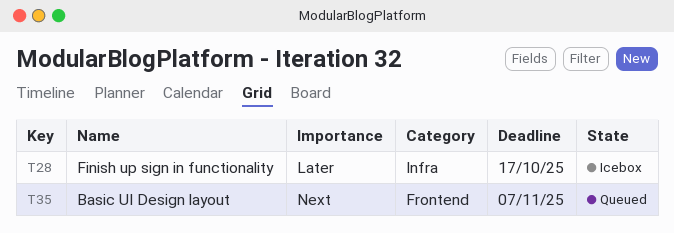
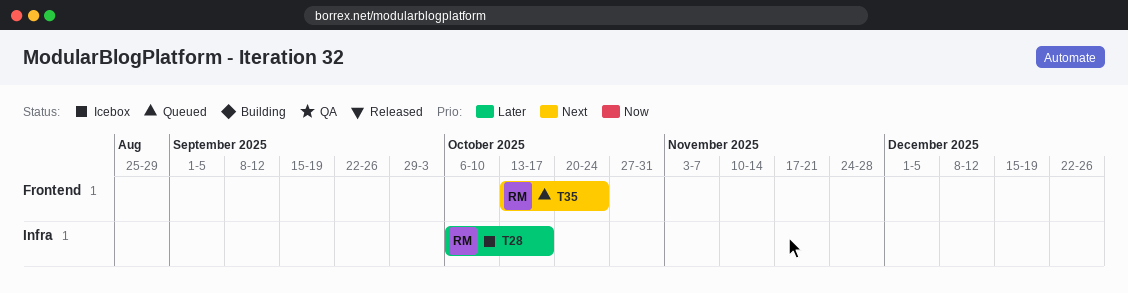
T35, due: Nov 7 -> Oct 24

